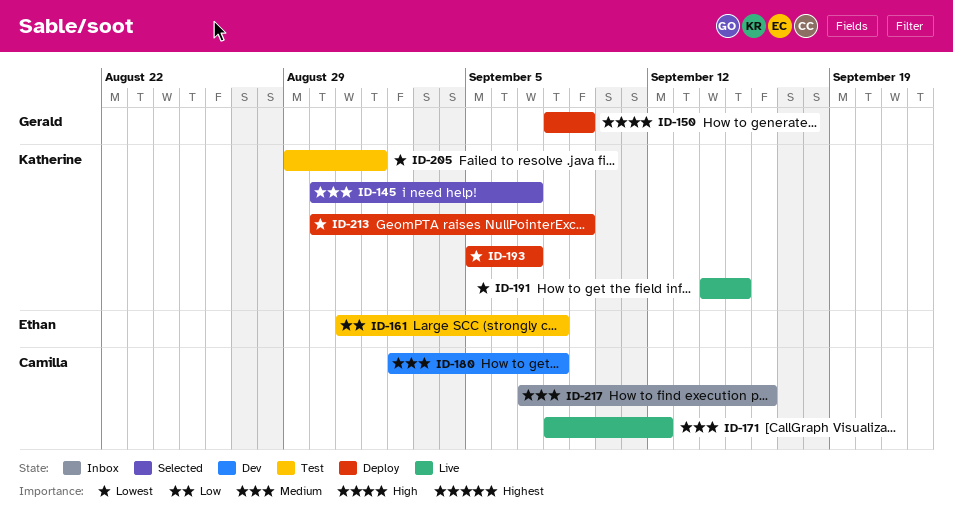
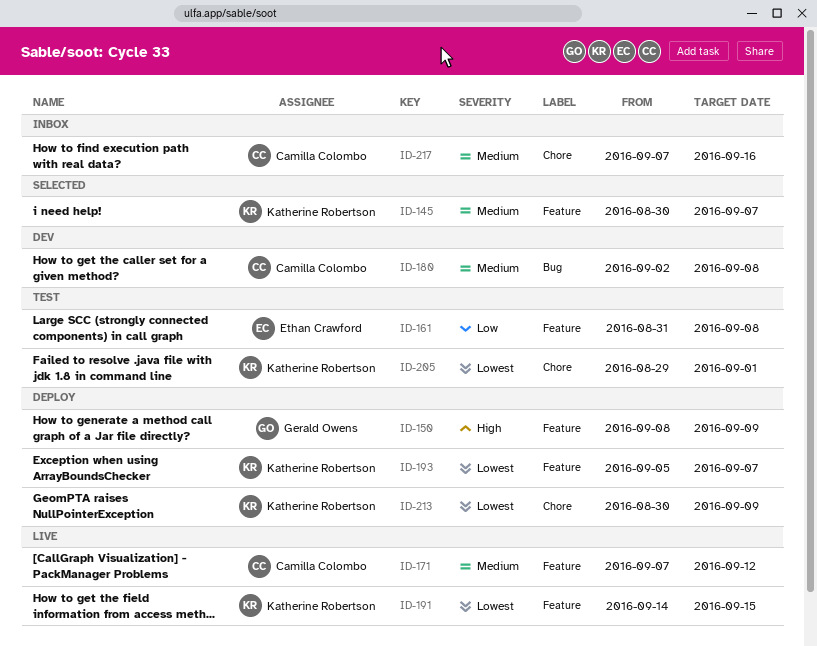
ID-171, start: Sep 8 -> Sep 7

